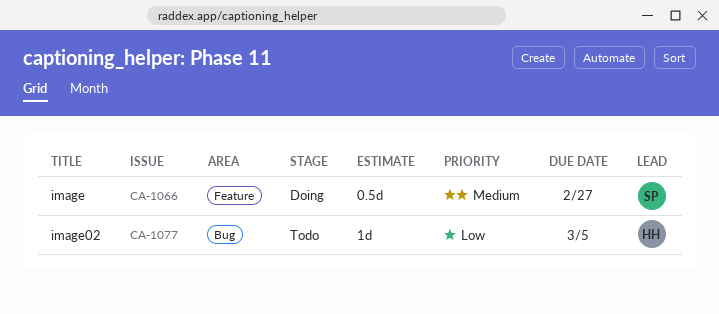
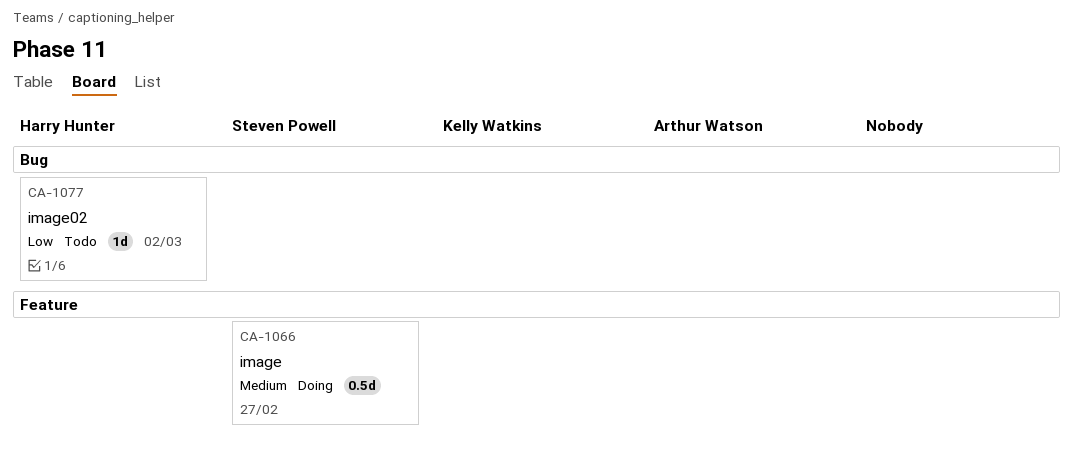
CA-1077, due: Mar 5 -> Mar 2

